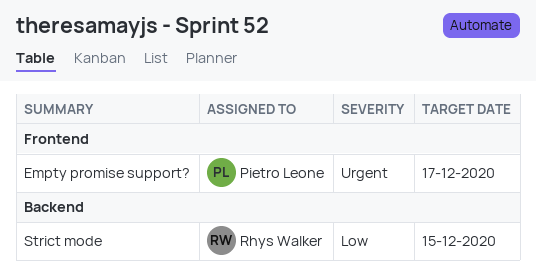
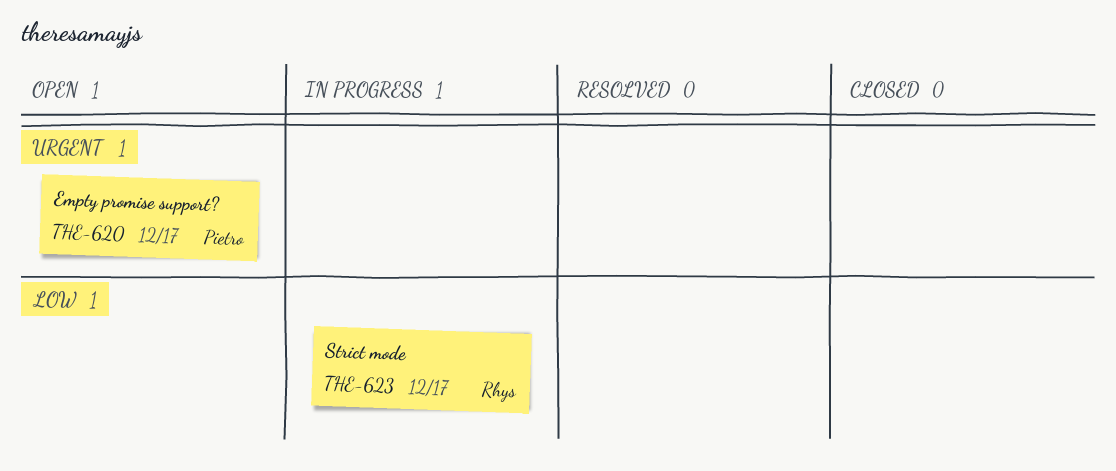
Strict mode, due: Dec 15 -> Dec 17

